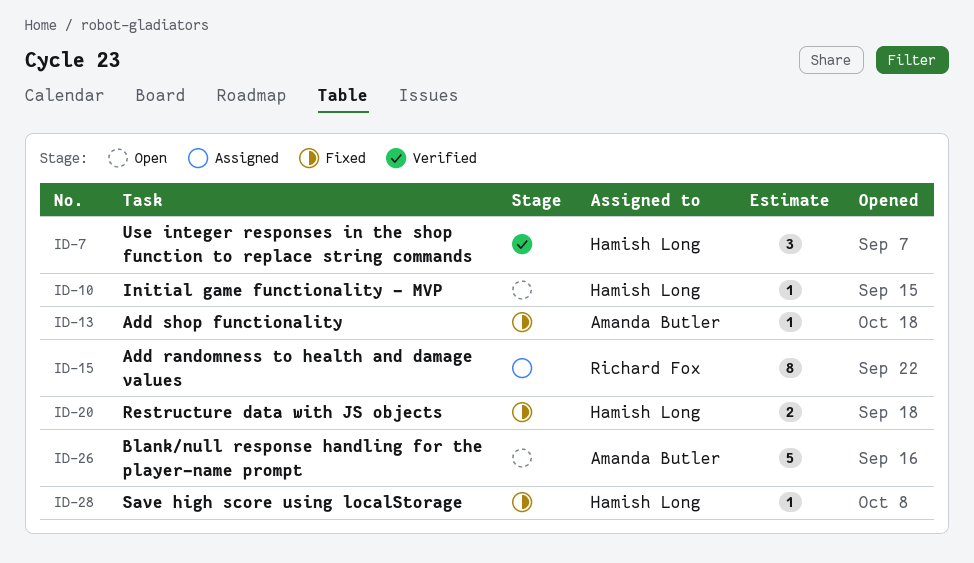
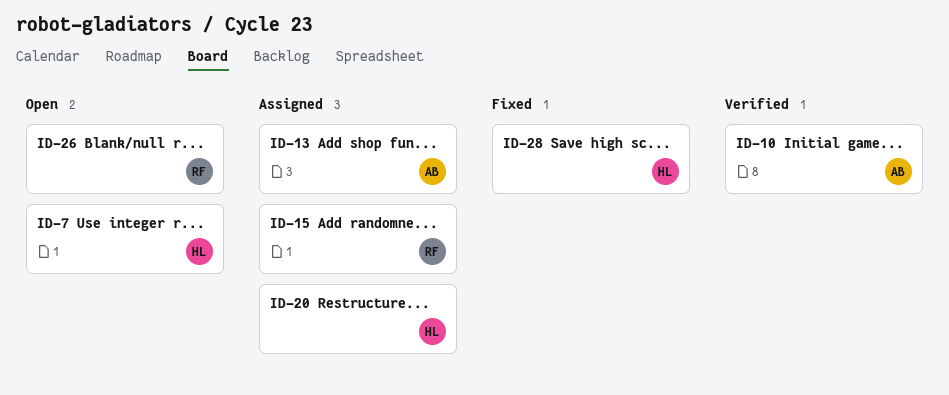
ID-7, status: Verified -> Open
ID-10, status: Open -> Verified
ID-10, owner: Hamish Long -> Amanda Butler
ID-13, status: Fixed -> Assigned
ID-20, status: Fixed -> Assigned
ID-26, owner: Amanda Butler -> Richard Fox

